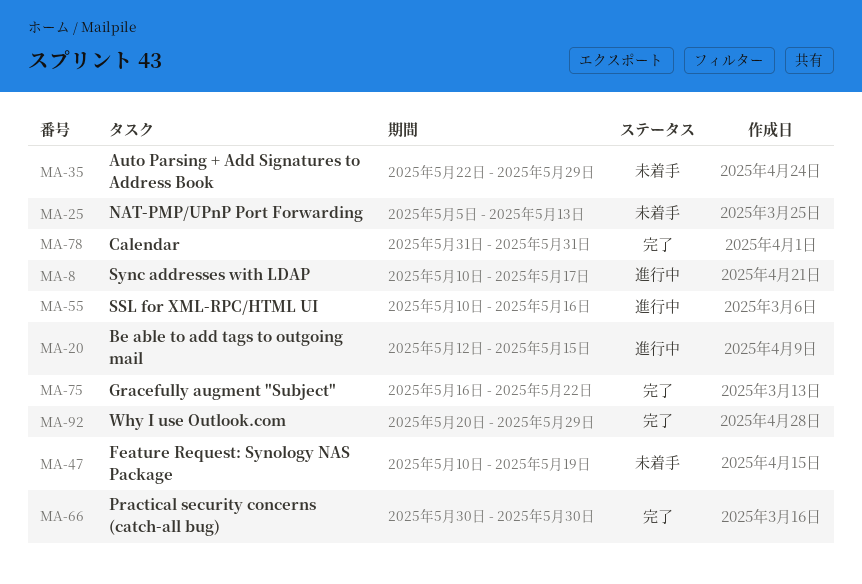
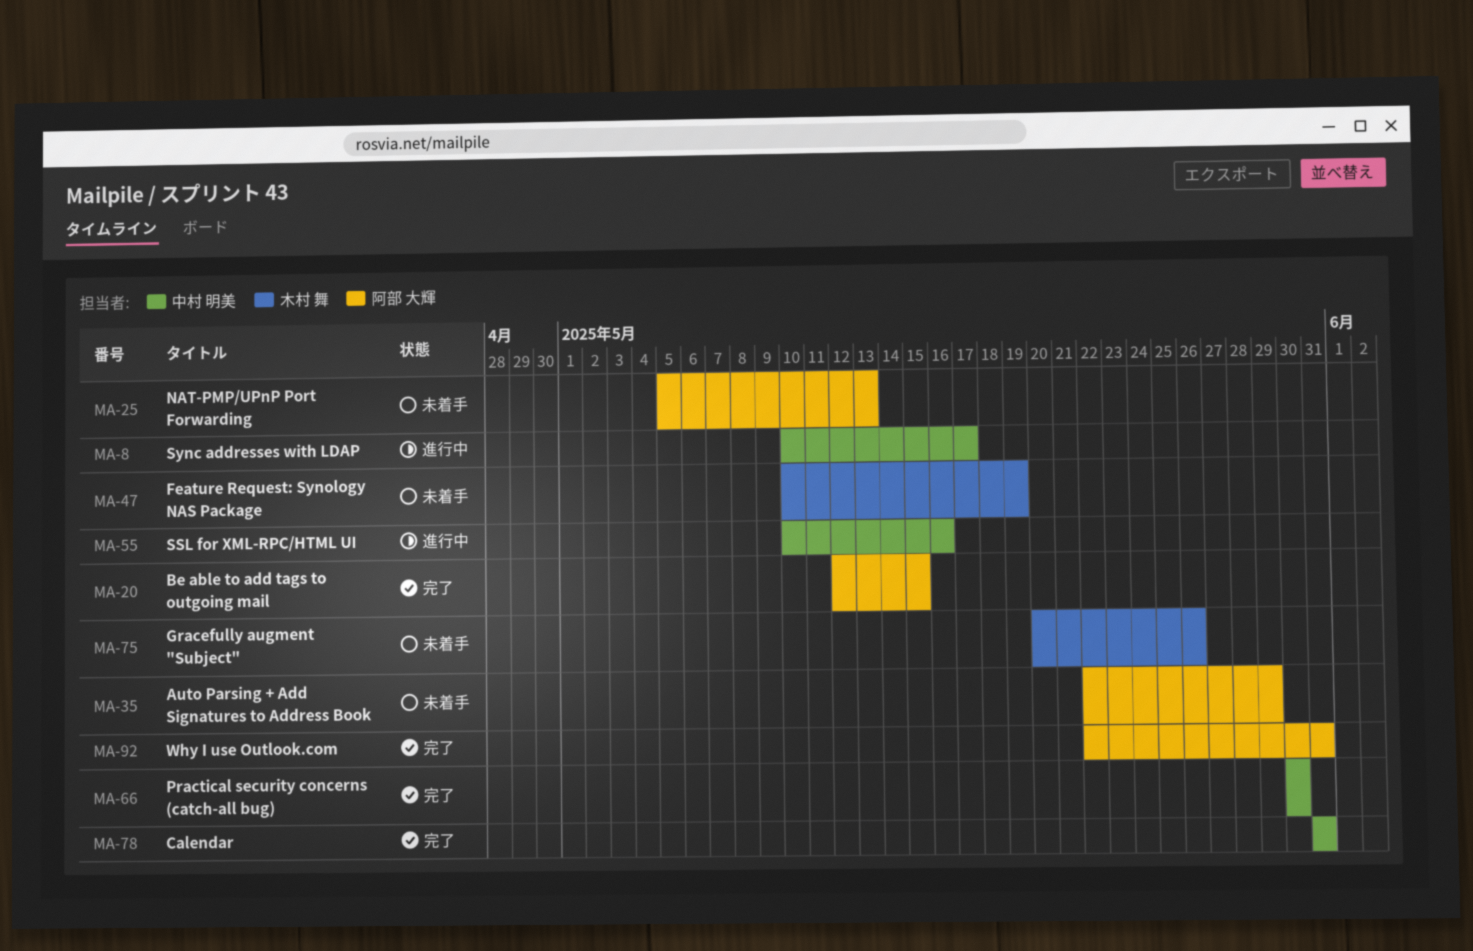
MA-20, status: 進行中 -> 完了
MA-75, status: 完了 -> 未着手
MA-75, start: May 16 -> May 20
MA-75, due: May 22 -> May 26
MA-92, start: May 20 -> May 22
MA-92, due: May 29 -> May 31

